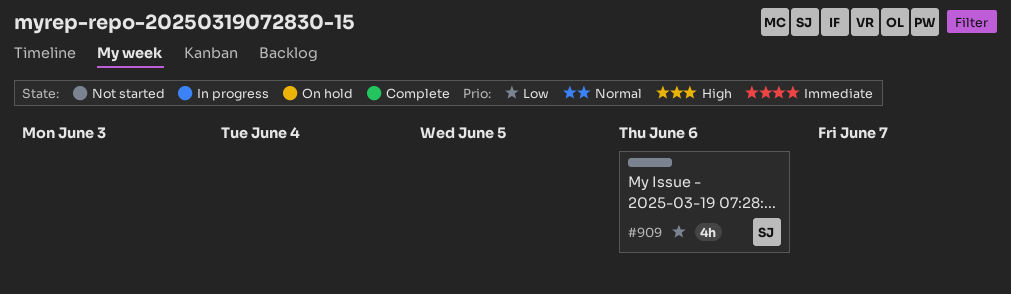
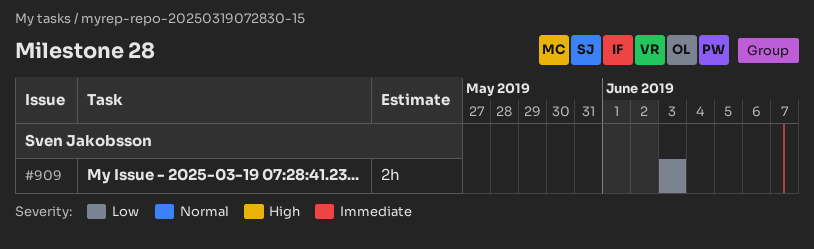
#909, estimate: 4h -> 2h
#909, due: Jun 6 -> Jun 3

